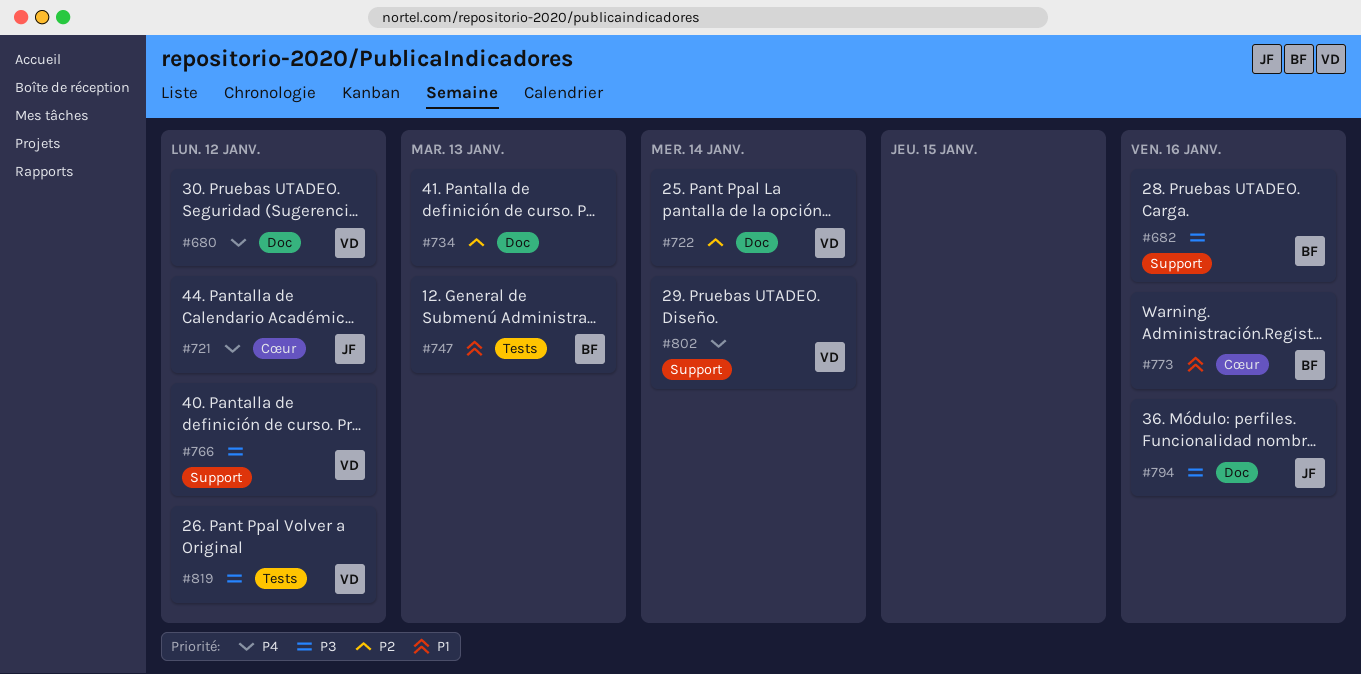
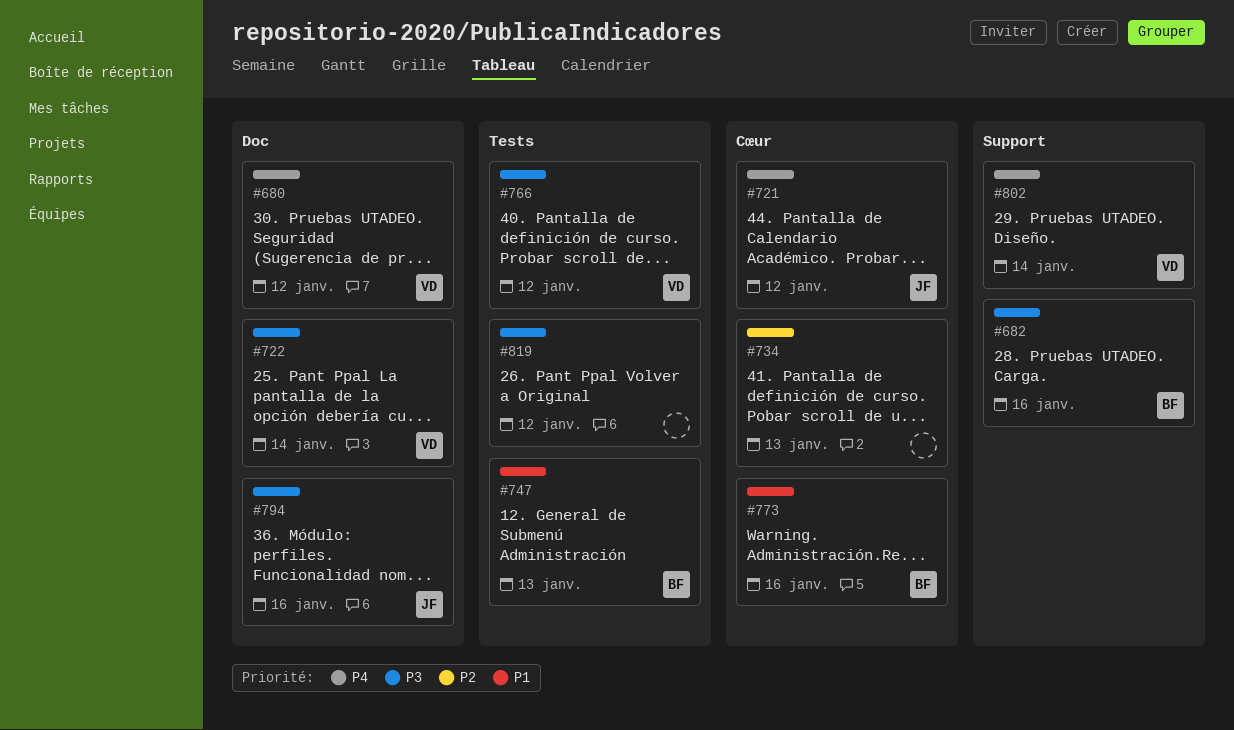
#722, priority: P2 -> P3
#734, label: Doc -> Cœur
#766, label: Support -> Tests
#819, owner: VD -> none

